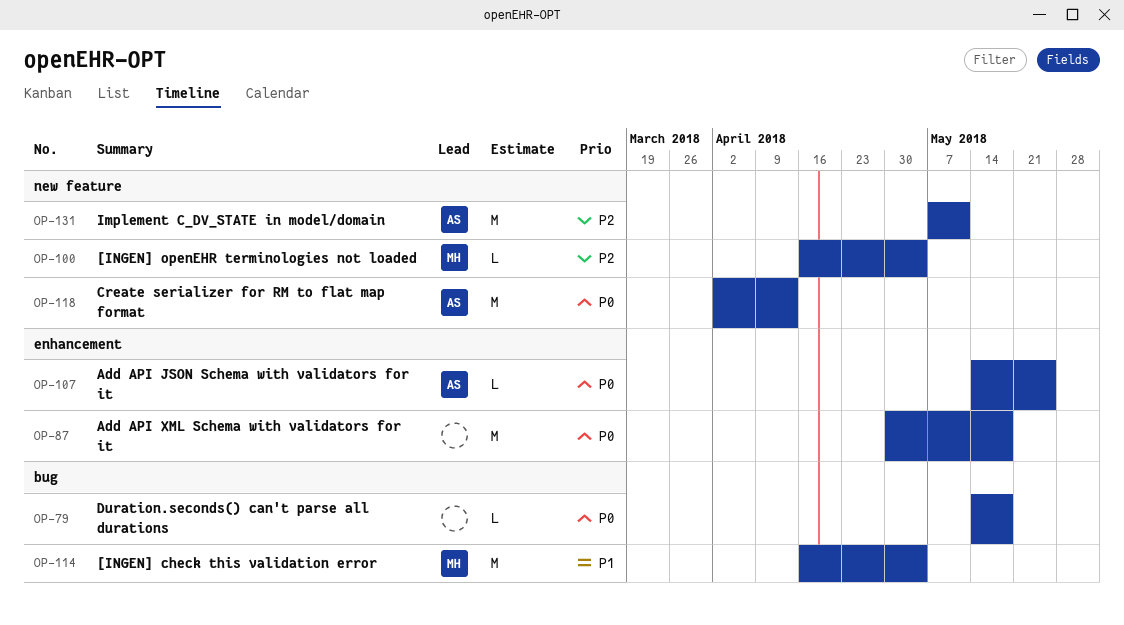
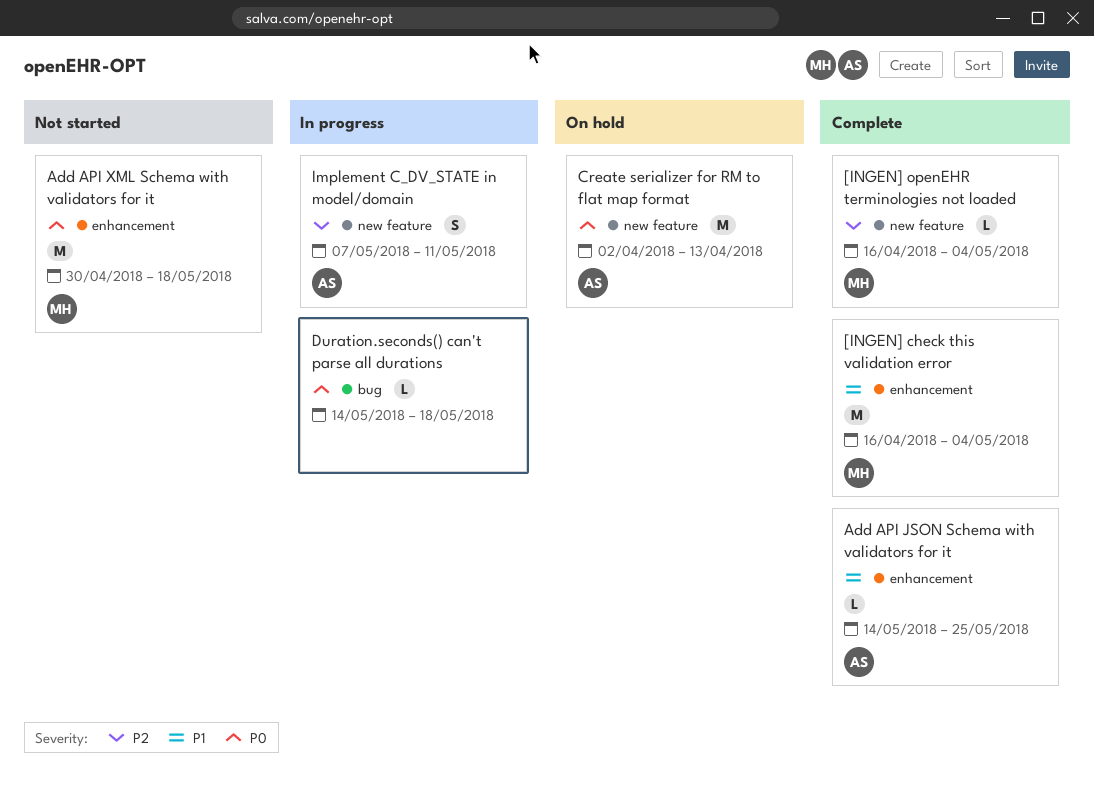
[INGEN] check this validation error, label: bug -> enhancement
Add API JSON Schema with validators for it, priority: P0 -> P1
Add API XML Schema with validators for it, owner: none -> MH
Implement C_DV_STATE in model/domain, estimate: M -> S

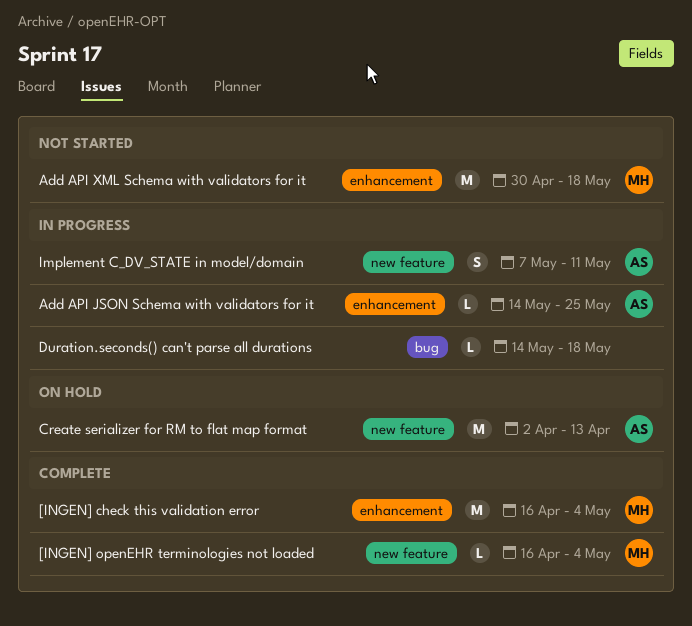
Add API JSON Schema with validators for it, status: Complete -> In progress

